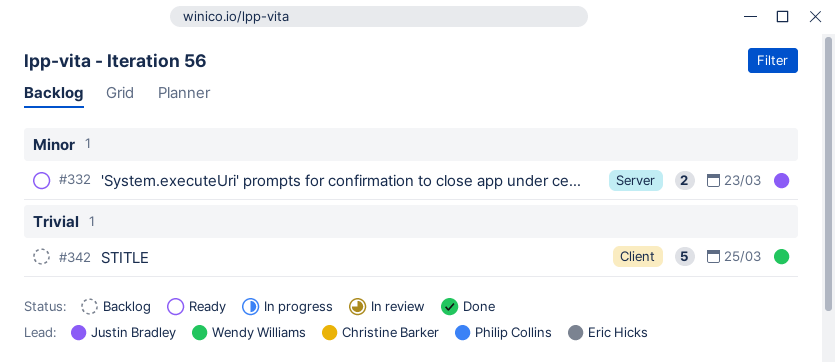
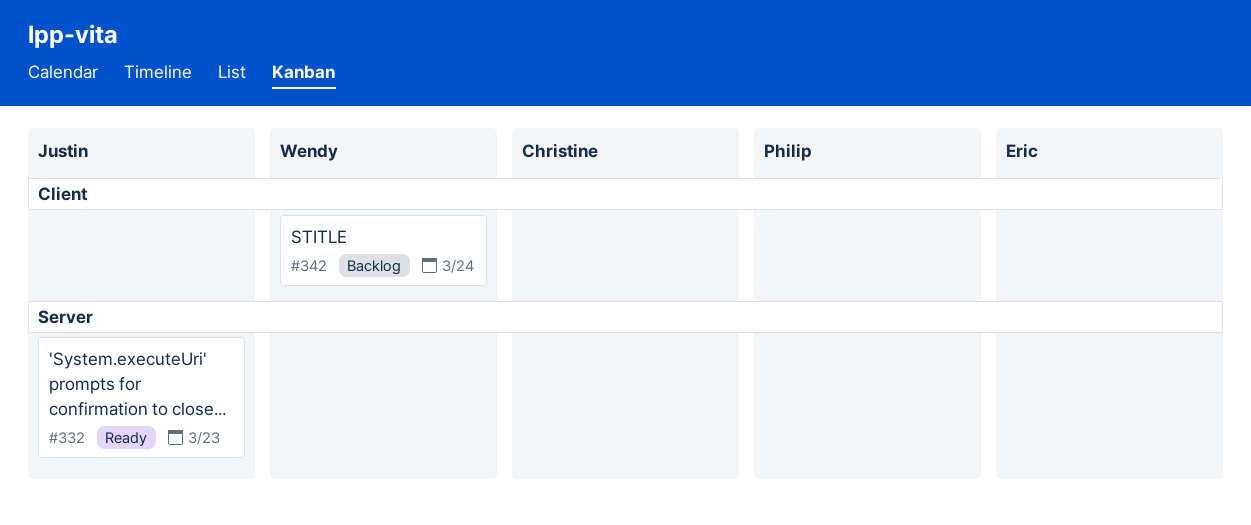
#342, due: Mar 25 -> Mar 24

